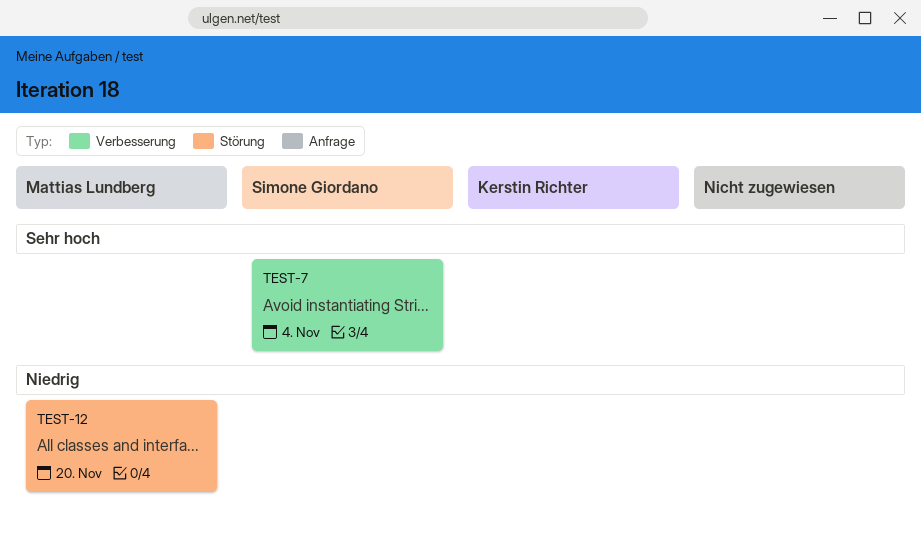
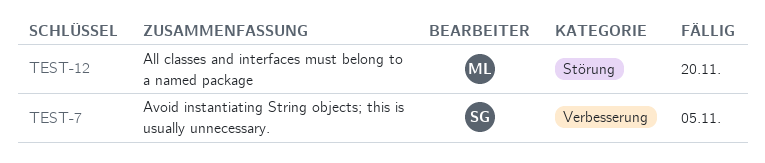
TEST-7, due: Nov 4 -> Nov 5

